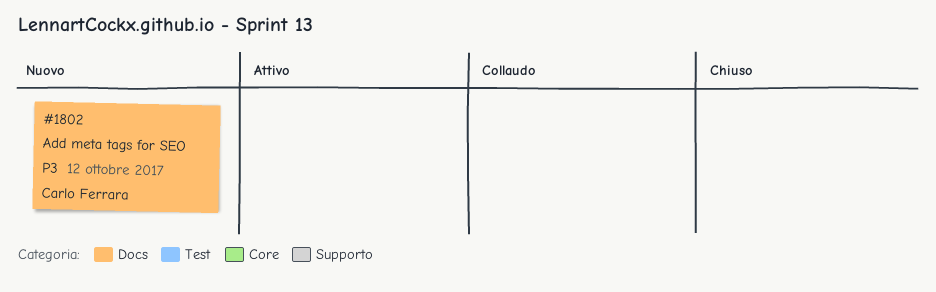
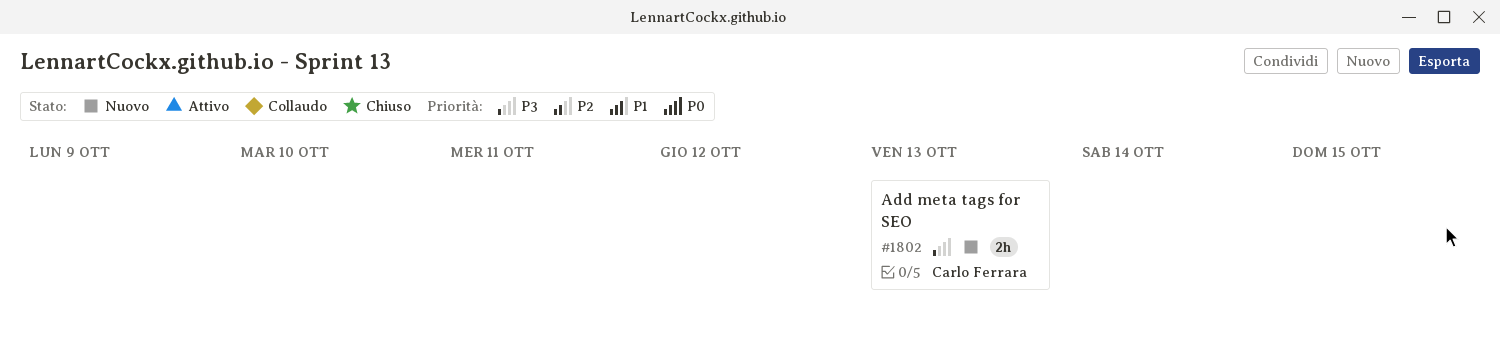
#1802, due: Oct 12 -> Oct 13

